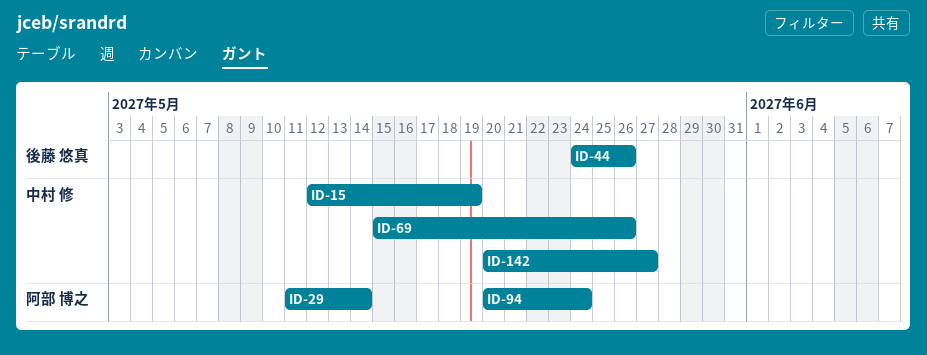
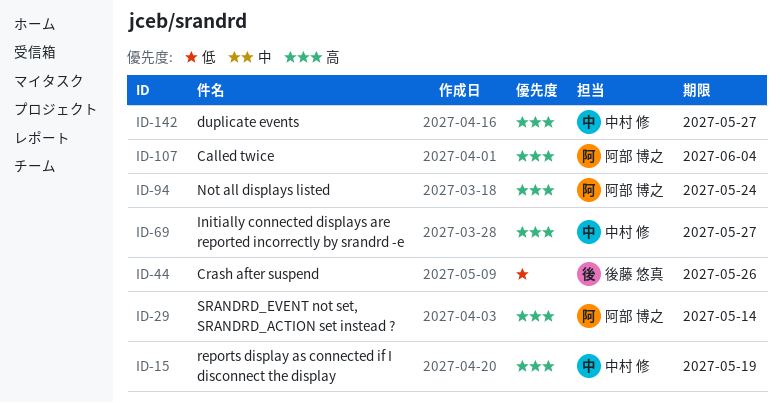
ID-69, due: May 26 -> May 27
ID-107: none -> present

